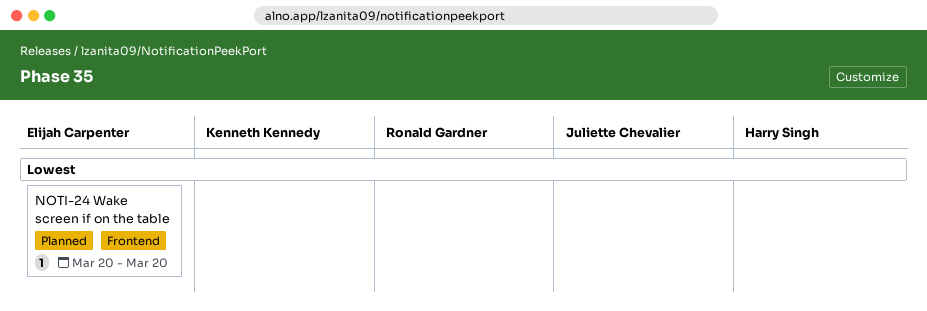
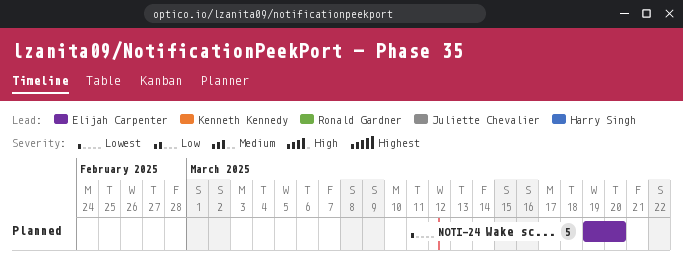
NOTI-24, estimate: 1 -> 5
NOTI-24, start: Mar 20 -> Mar 19

